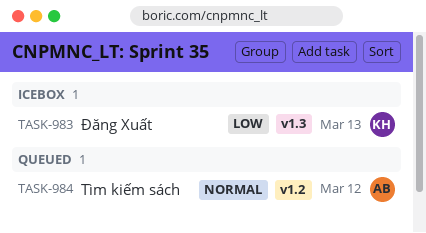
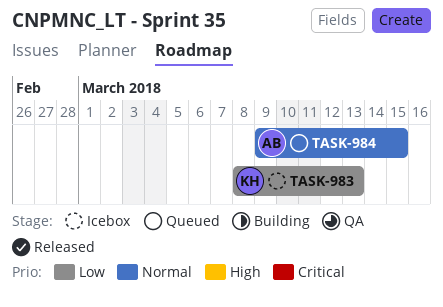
TASK-984, due: Mar 12 -> Mar 15

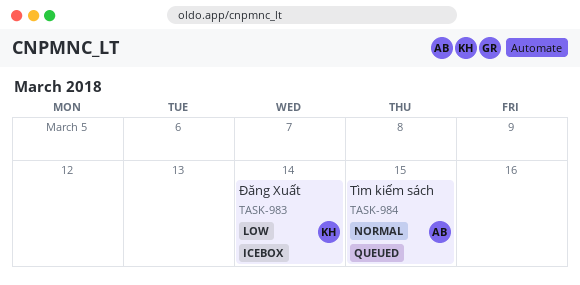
TASK-983, due: Mar 13 -> Mar 14

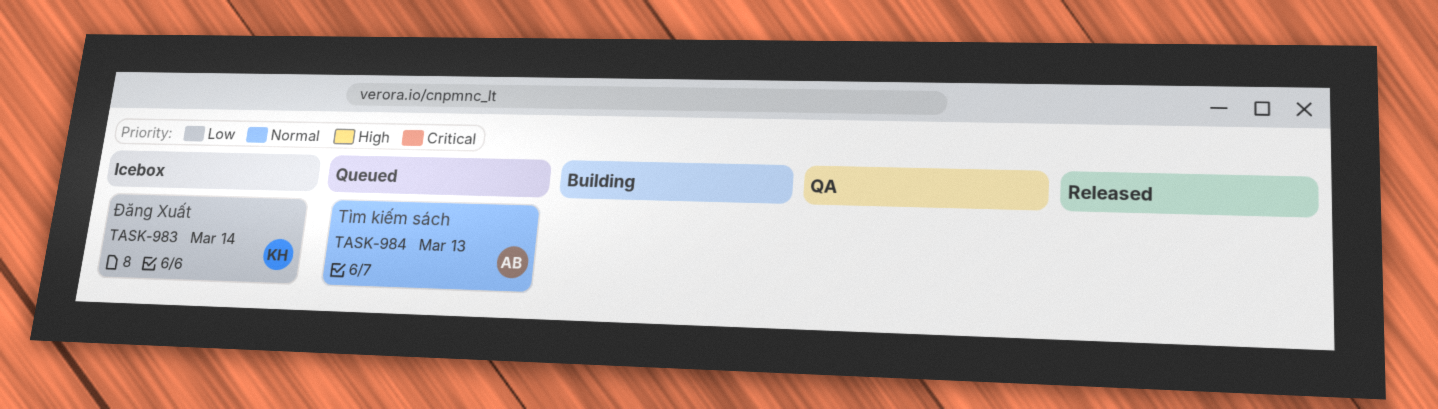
TASK-984, due: Mar 15 -> Mar 13

